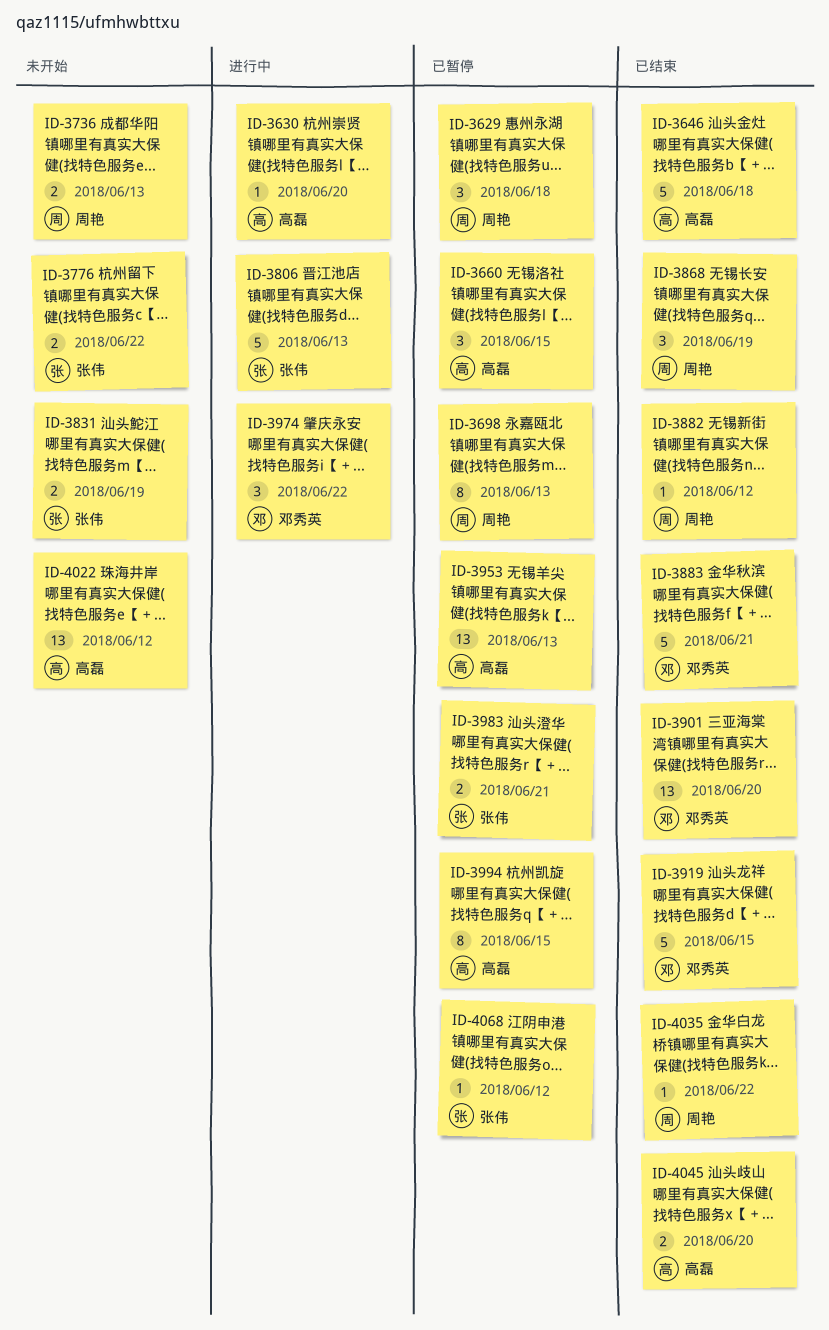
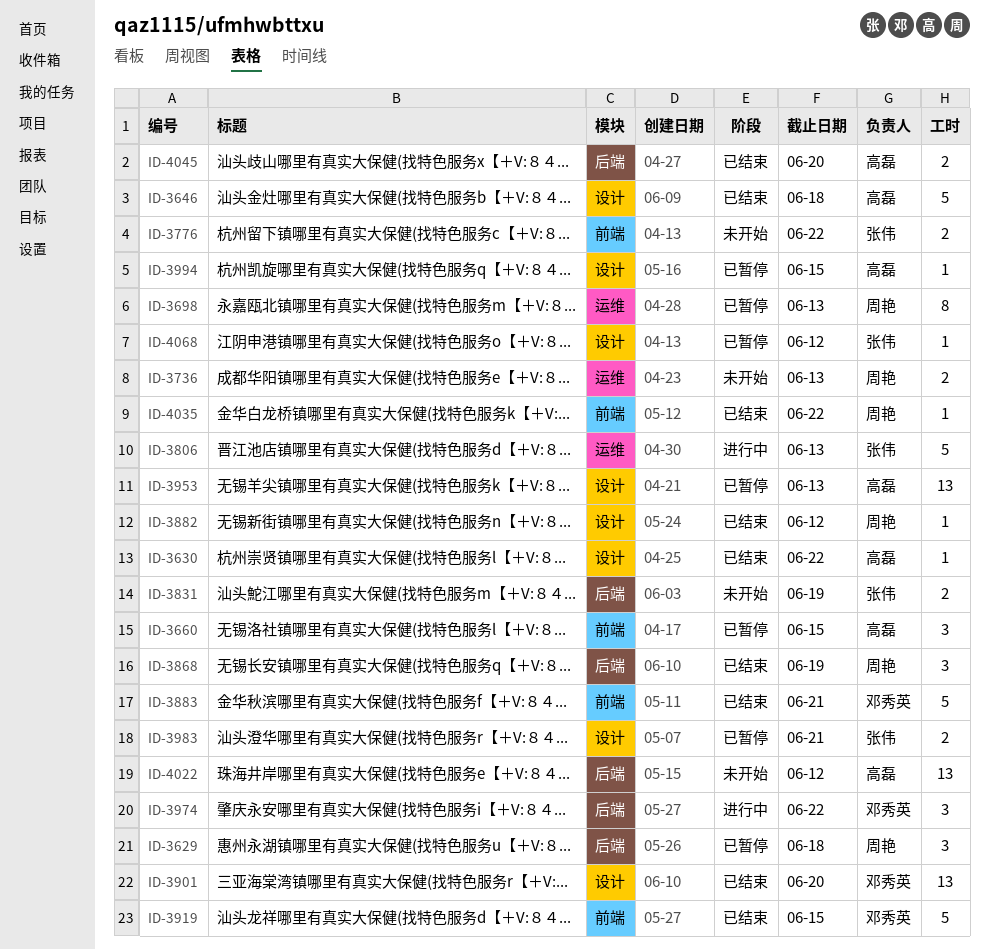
ID-3630, status: 进行中 -> 已结束
ID-3630, due: Jun 20 -> Jun 22
ID-3994, estimate: 8 -> 1

